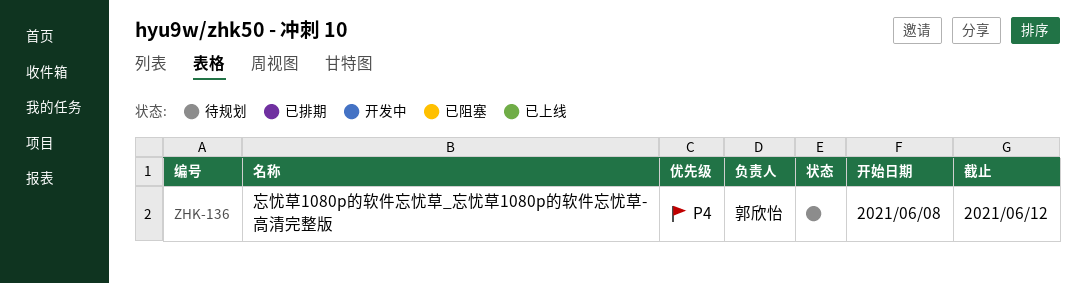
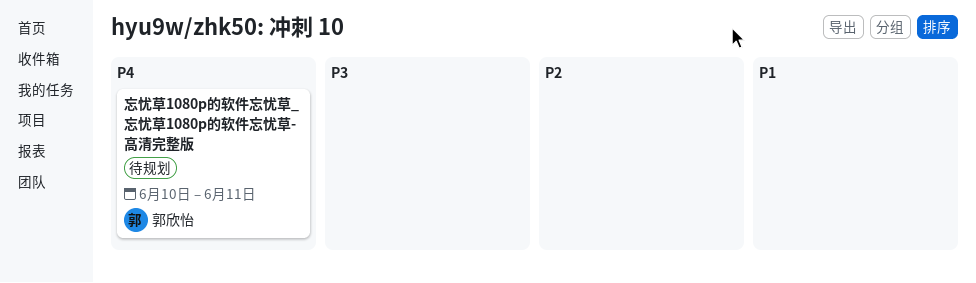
忘忧草1080p的软件忘忧草_忘忧草1080p的软件忘忧草-高清完整版, start: Jun 8 -> Jun 10
忘忧草1080p的软件忘忧草_忘忧草1080p的软件忘忧草-高清完整版, due: Jun 12 -> Jun 11

